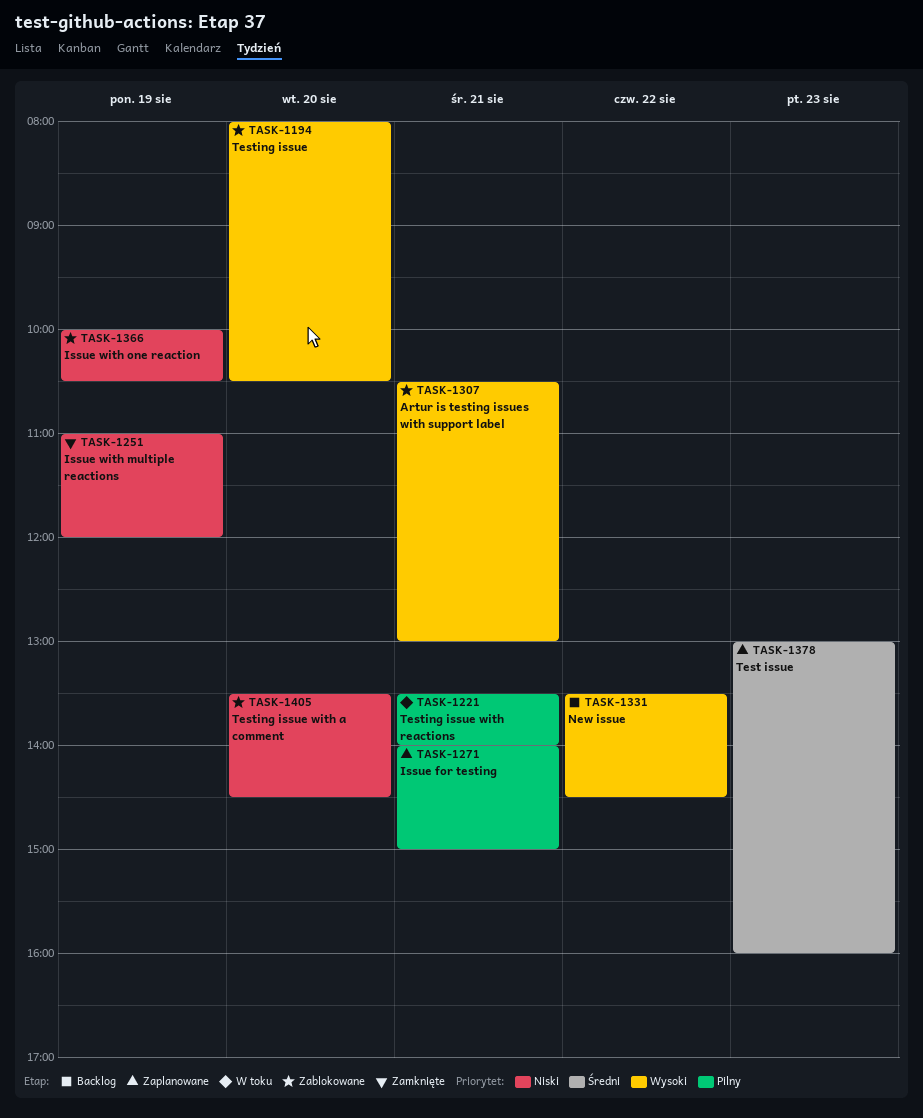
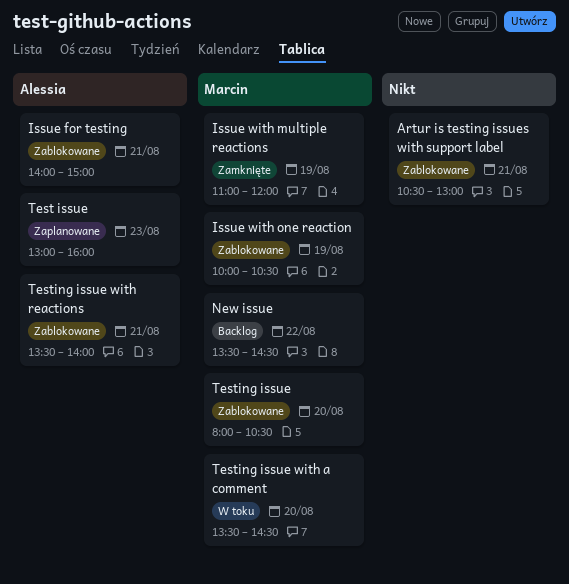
Issue for testing, status: Zaplanowane -> Zablokowane
Testing issue with a comment, status: Zablokowane -> W toku
Testing issue with reactions, status: W toku -> Zablokowane

